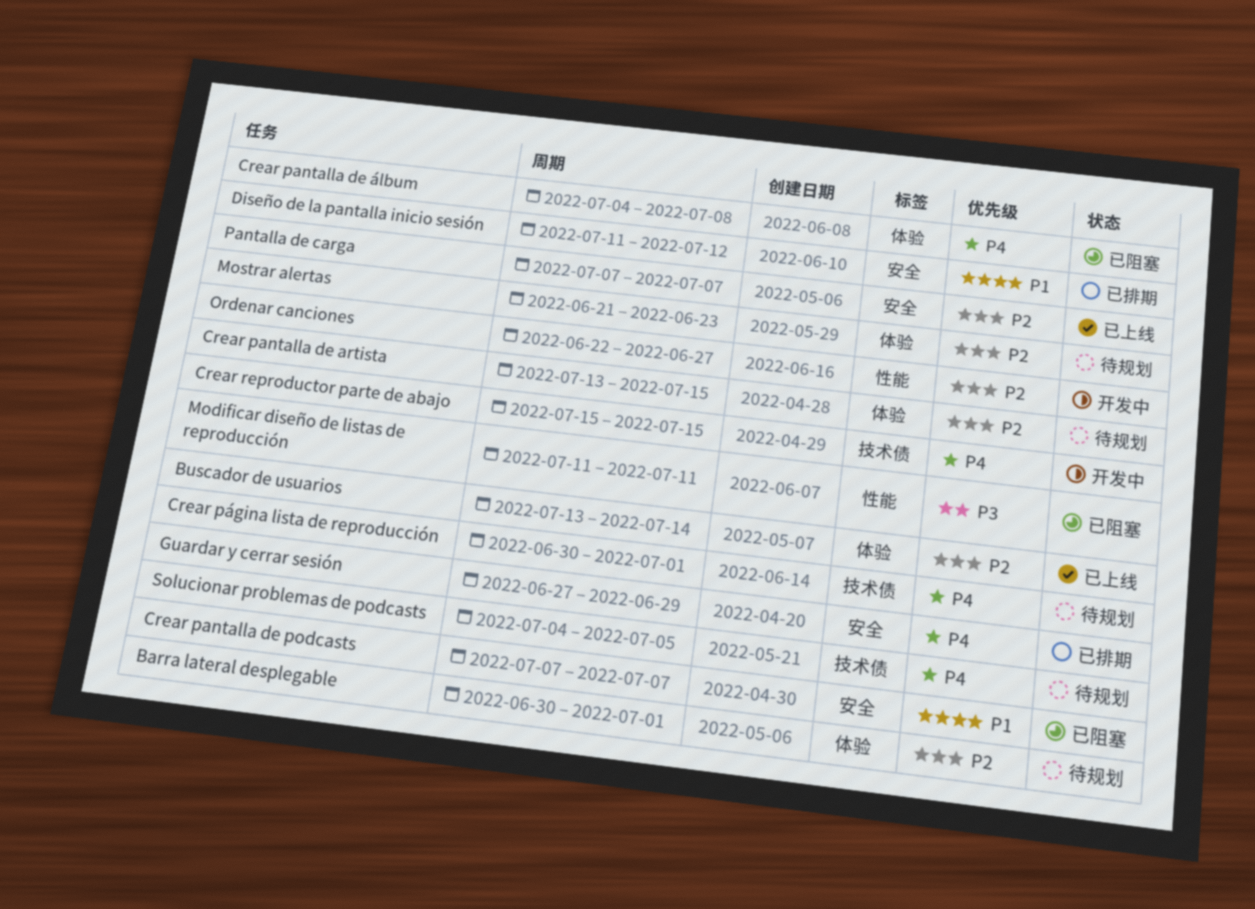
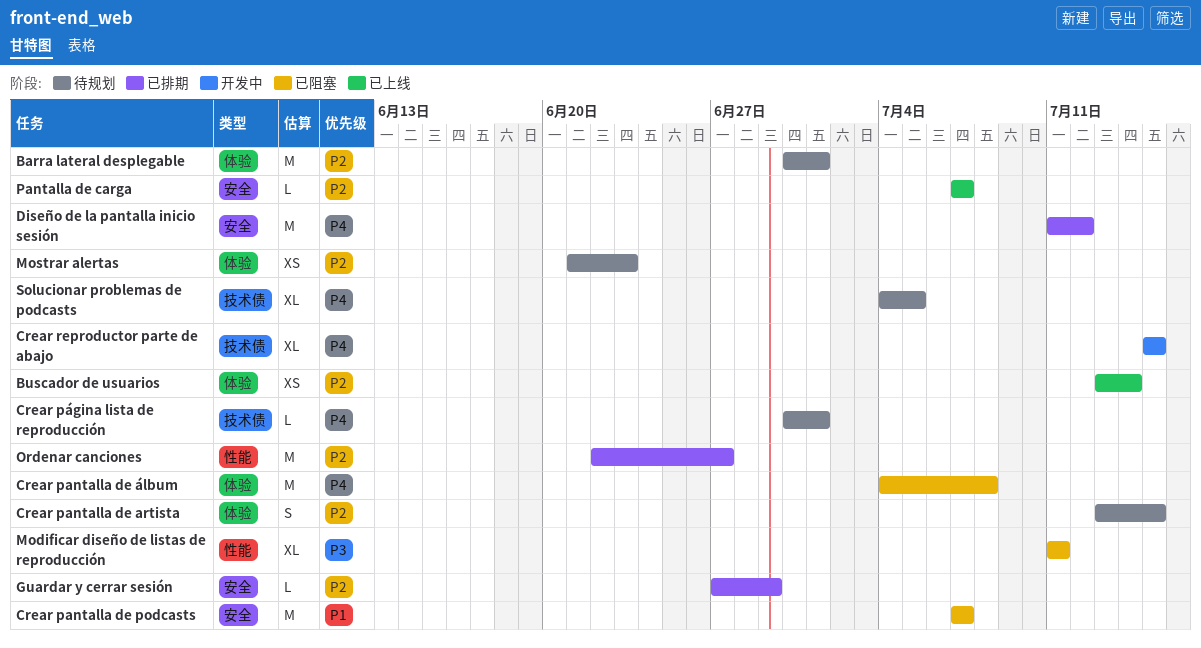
Diseño de la pantalla inicio sesión, priority: P1 -> P4
Guardar y cerrar sesión, priority: P4 -> P2
Ordenar canciones, status: 开发中 -> 已排期

